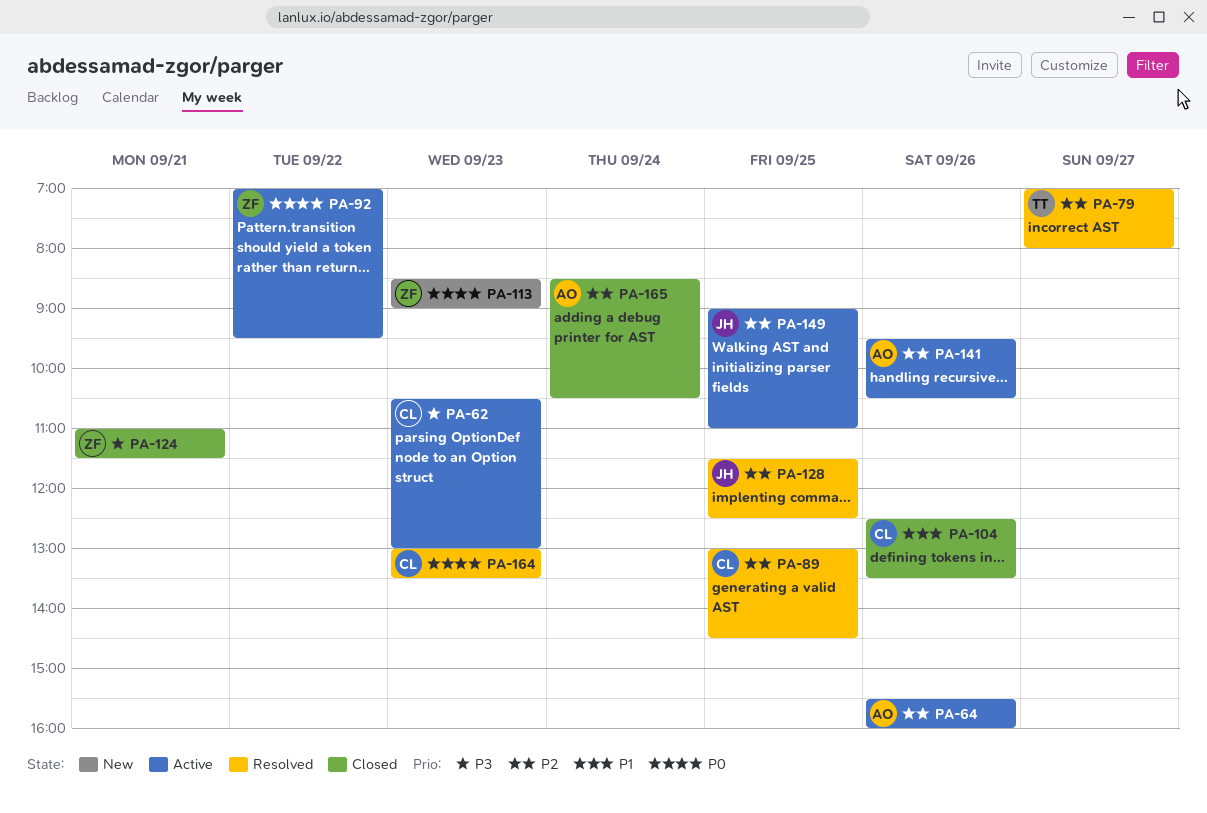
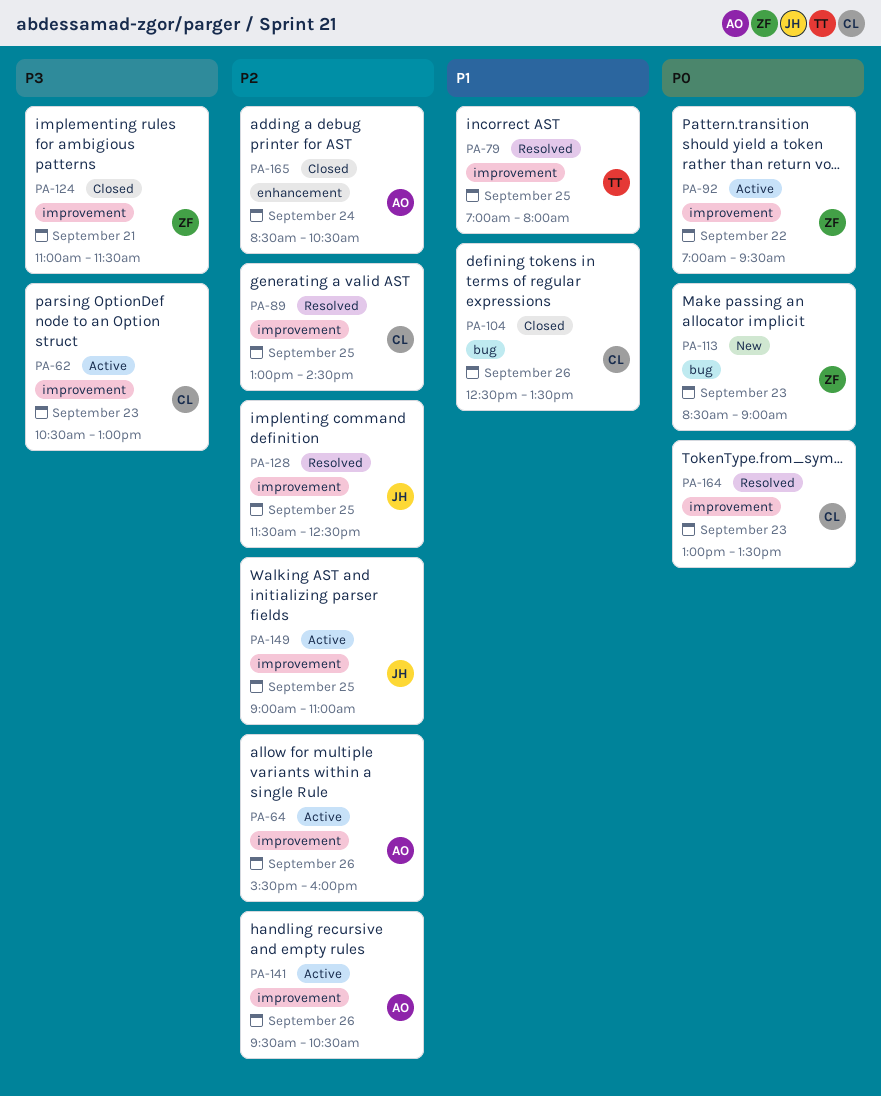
PA-79, priority: P2 -> P1
PA-79, day: Sep 27 -> Sep 25

